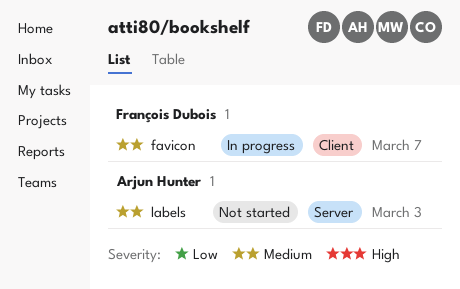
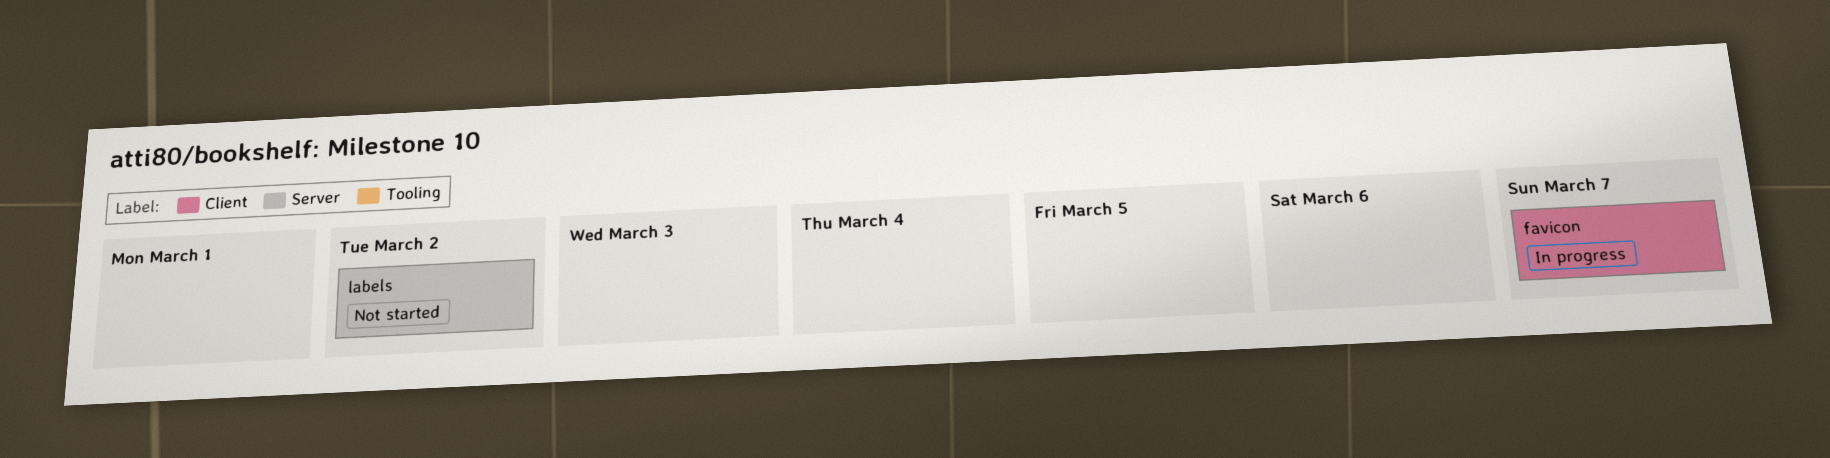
labels, due: Mar 3 -> Mar 2

